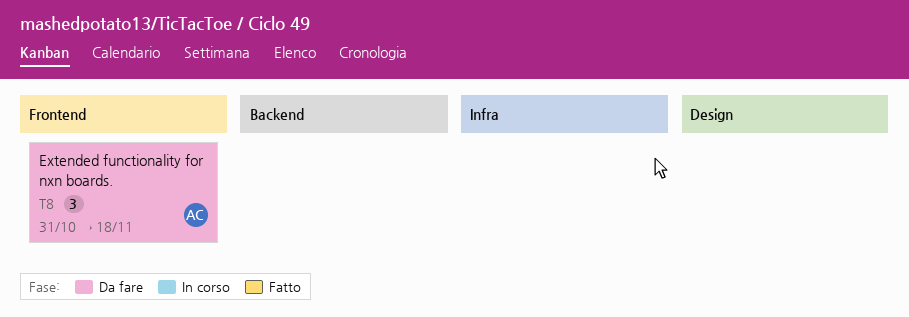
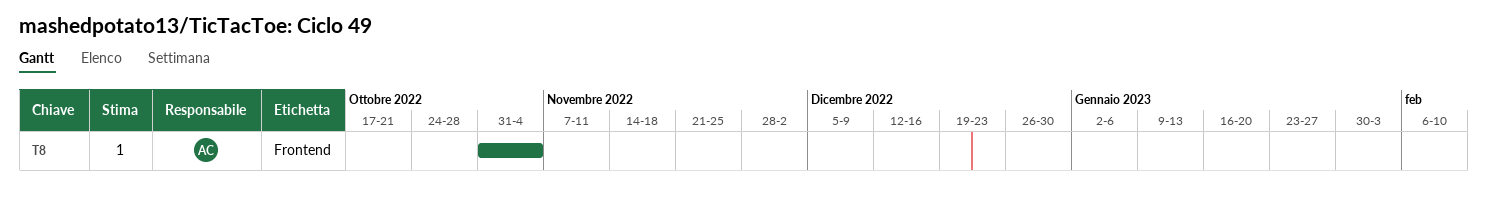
T8, estimate: 3 -> 1
T8, due: Nov 18 -> Nov 4

